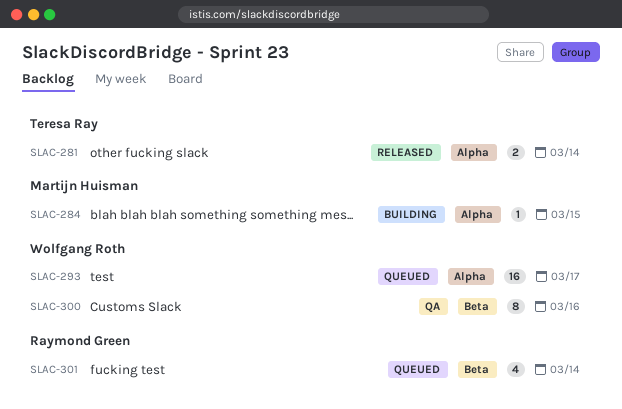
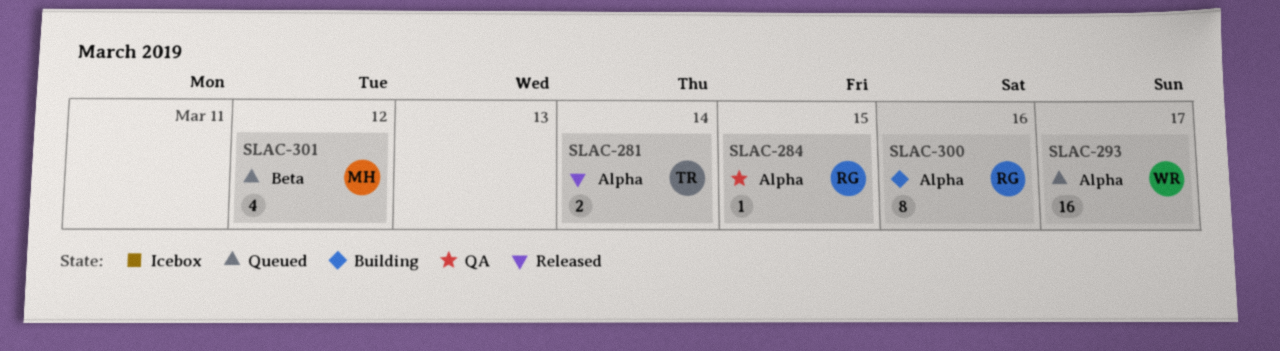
SLAC-284, status: Building -> QA
SLAC-284, owner: Martijn Huisman -> Raymond Green
SLAC-300, status: QA -> Building
SLAC-300, owner: Wolfgang Roth -> Raymond Green
SLAC-300, label: Beta -> Alpha
SLAC-301, owner: Raymond Green -> Martijn Huisman
SLAC-301, due: Mar 14 -> Mar 12

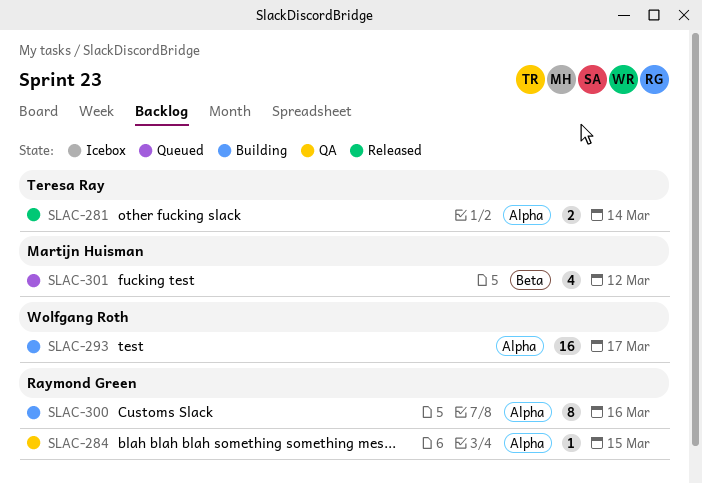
SLAC-293, status: Queued -> Building

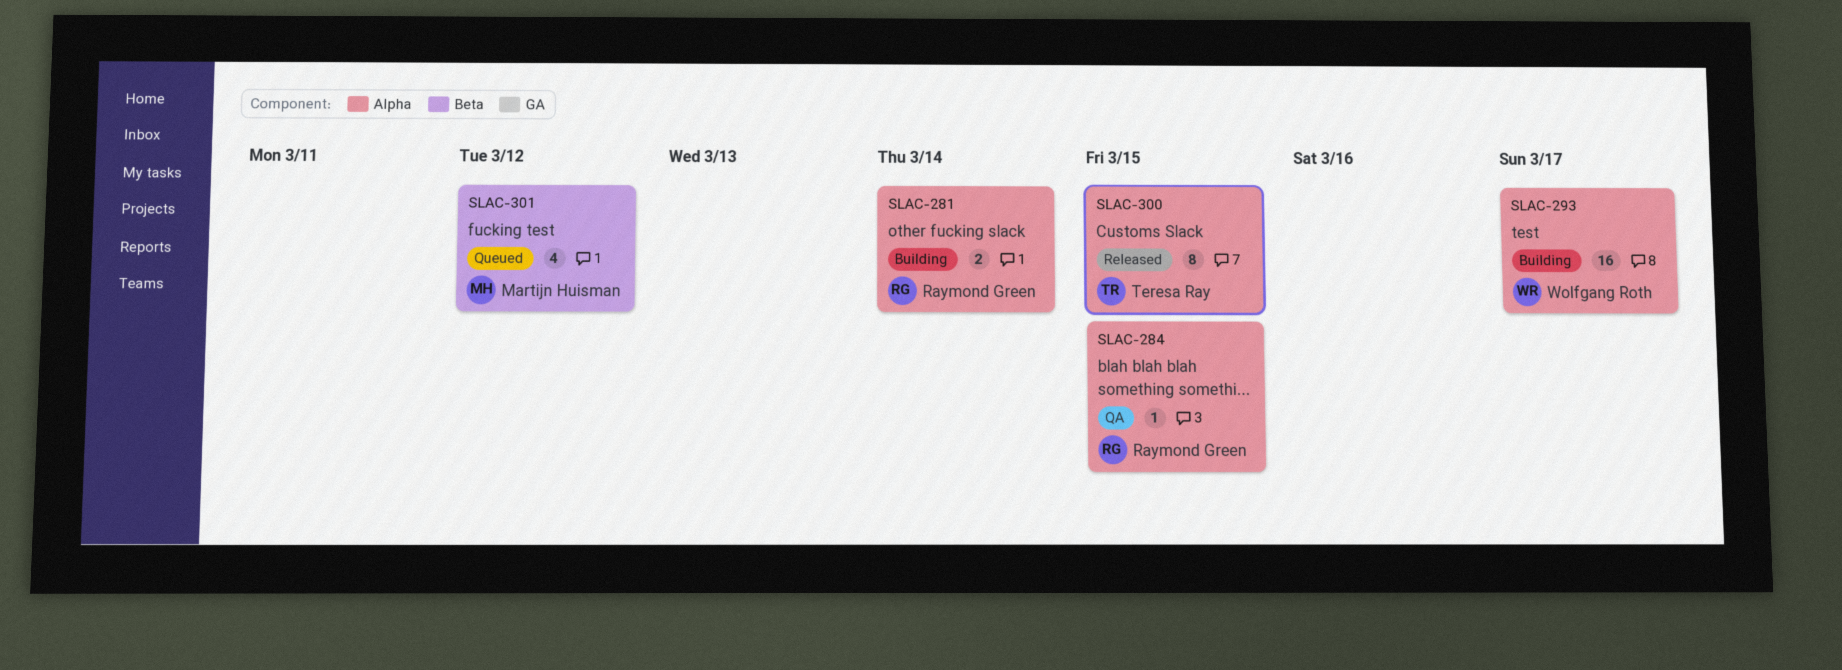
SLAC-281, status: Released -> Building
SLAC-281, owner: Teresa Ray -> Raymond Green
SLAC-300, status: Building -> Released
SLAC-300, owner: Raymond Green -> Teresa Ray
SLAC-300, due: Mar 16 -> Mar 15

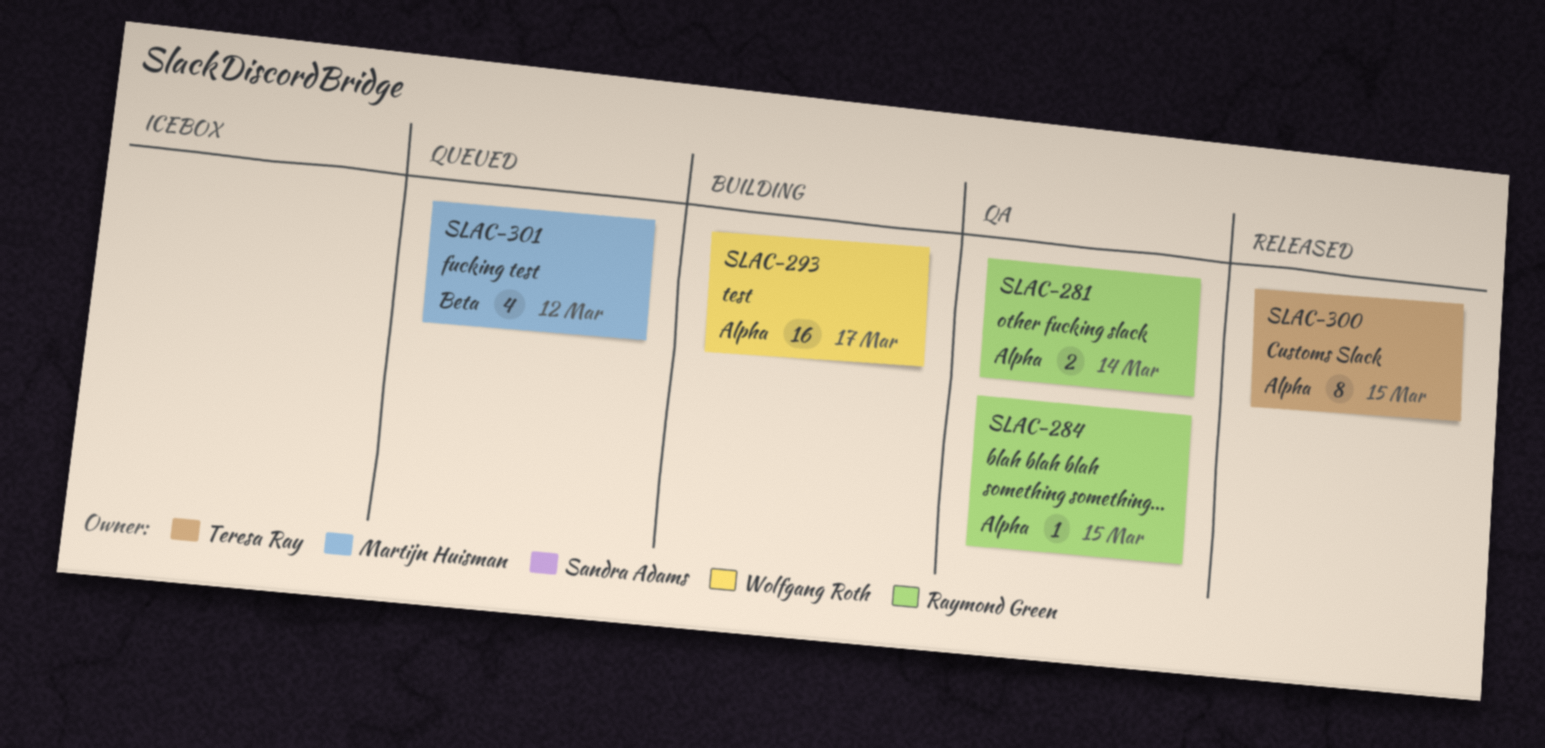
SLAC-281, status: Building -> QA

